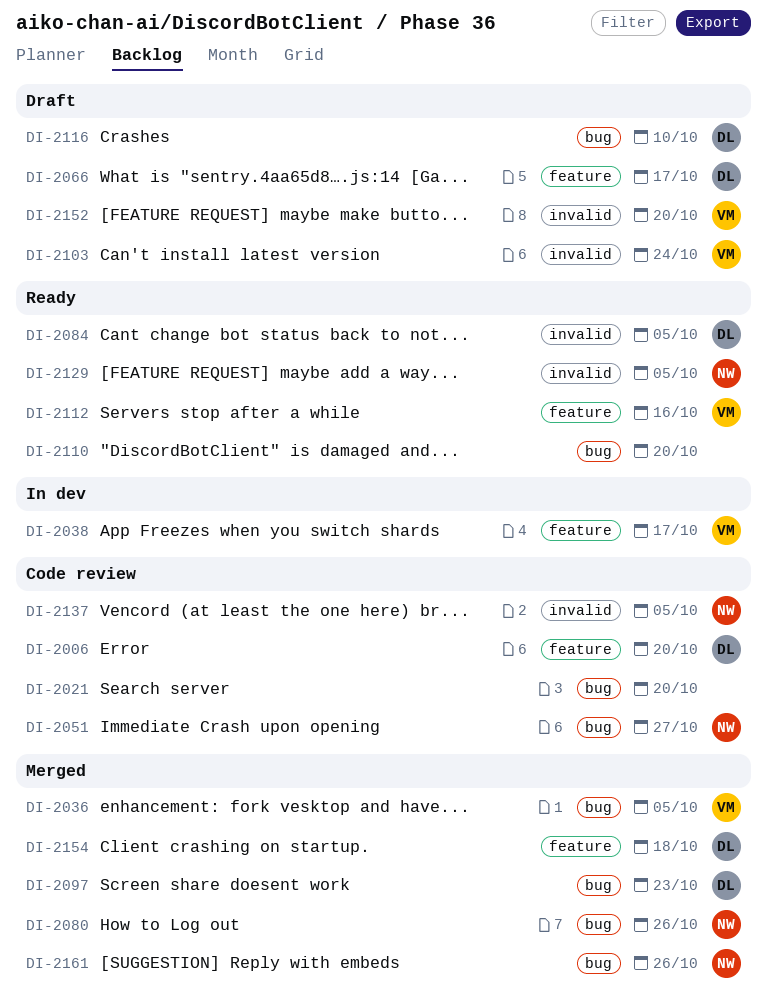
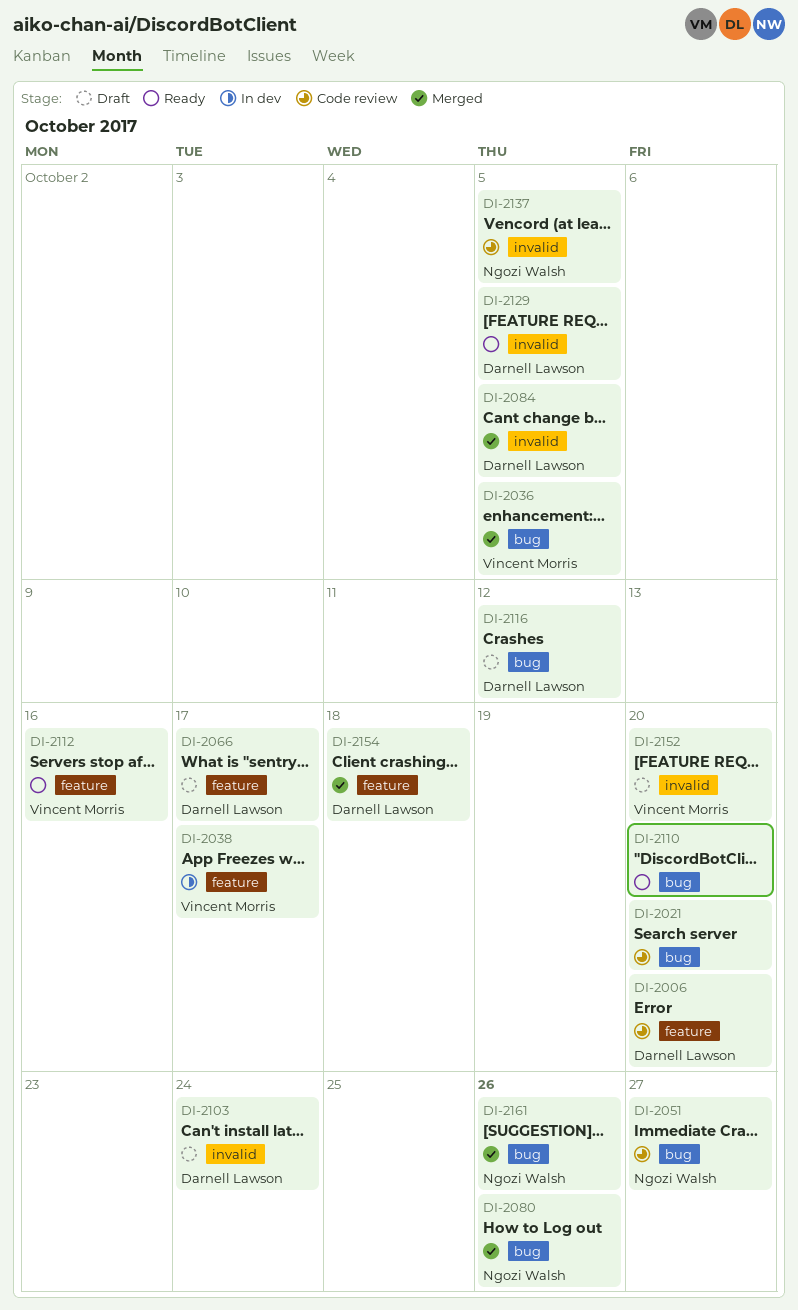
DI-2084, status: Ready -> Merged
DI-2097: present -> none
DI-2103, owner: Vincent Morris -> Darnell Lawson
DI-2116, due: Oct 10 -> Oct 12
DI-2129, owner: Ngozi Walsh -> Darnell Lawson

